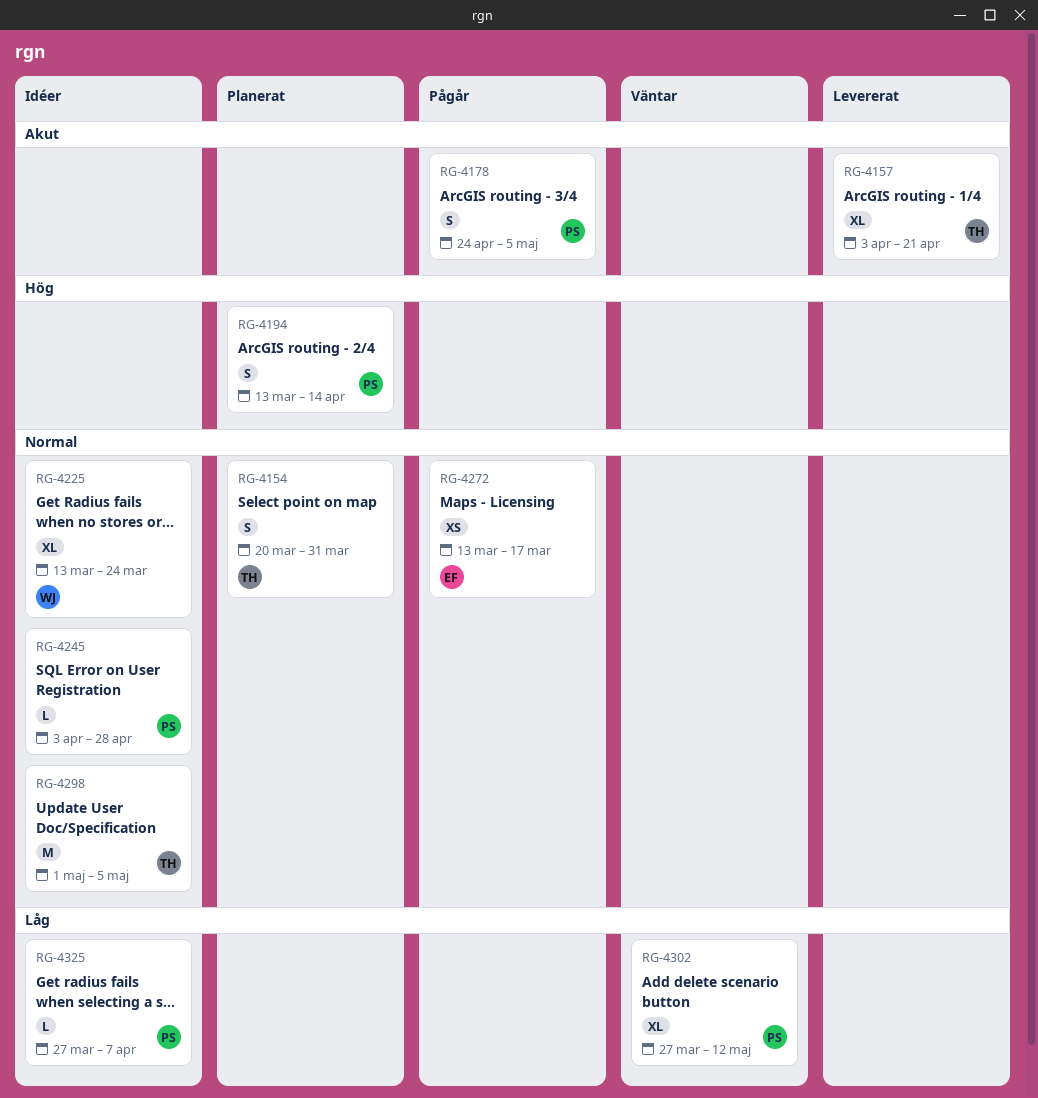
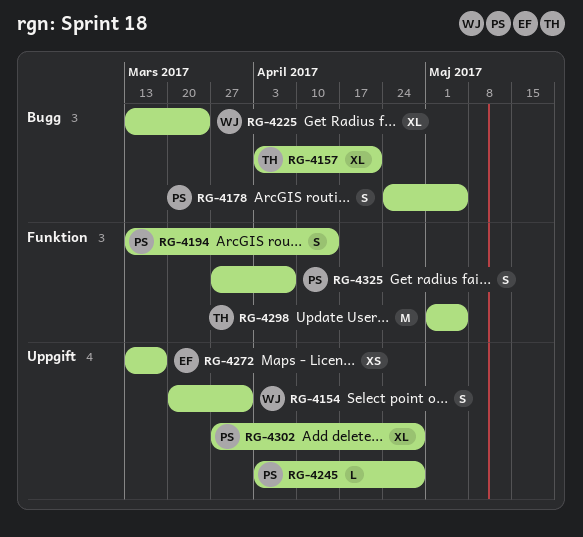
RG-4154, owner: TH -> WJ
RG-4302, due: May 12 -> Apr 28
RG-4325, estimate: L -> S

